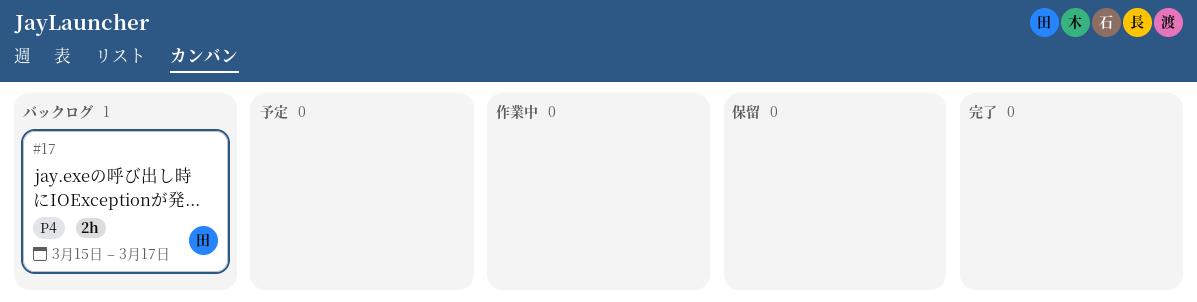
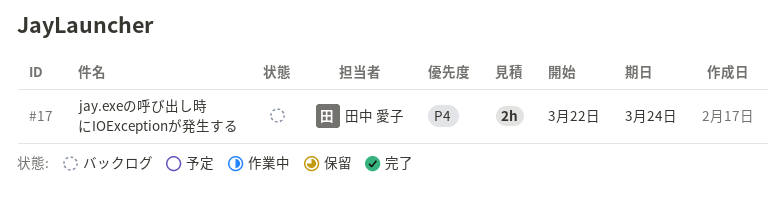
#17, start: Mar 15 -> Mar 22
#17, due: Mar 17 -> Mar 24

